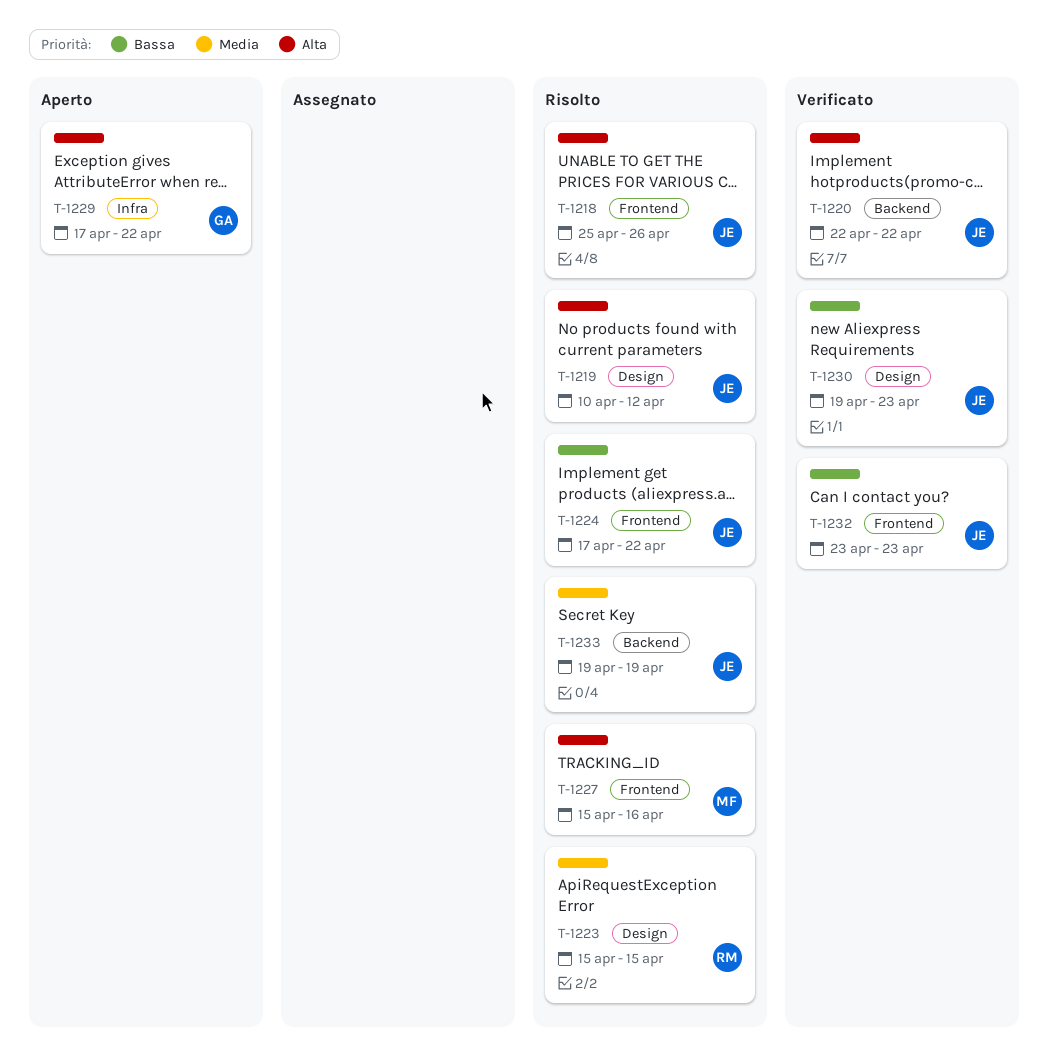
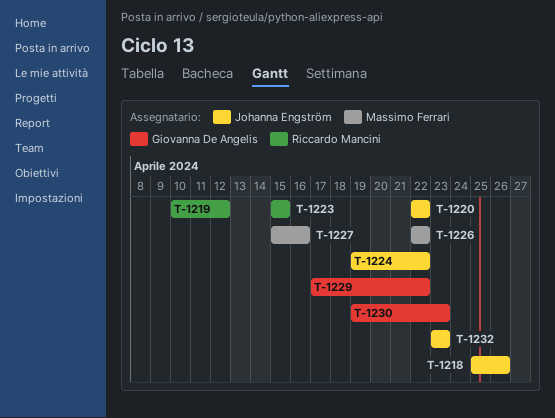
T-1219, owner: Johanna Engström -> Riccardo Mancini
T-1224, start: Apr 17 -> Apr 19
T-1226: none -> present
T-1230, owner: Johanna Engström -> Giovanna De Angelis
T-1233: present -> none

